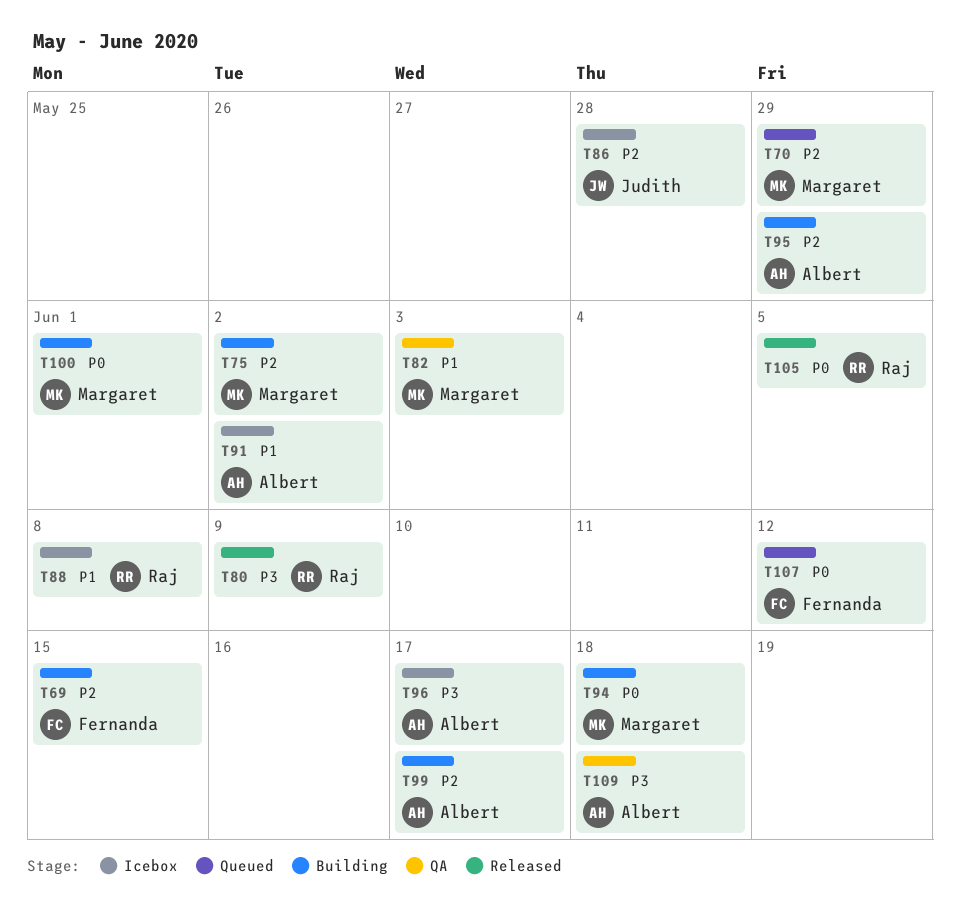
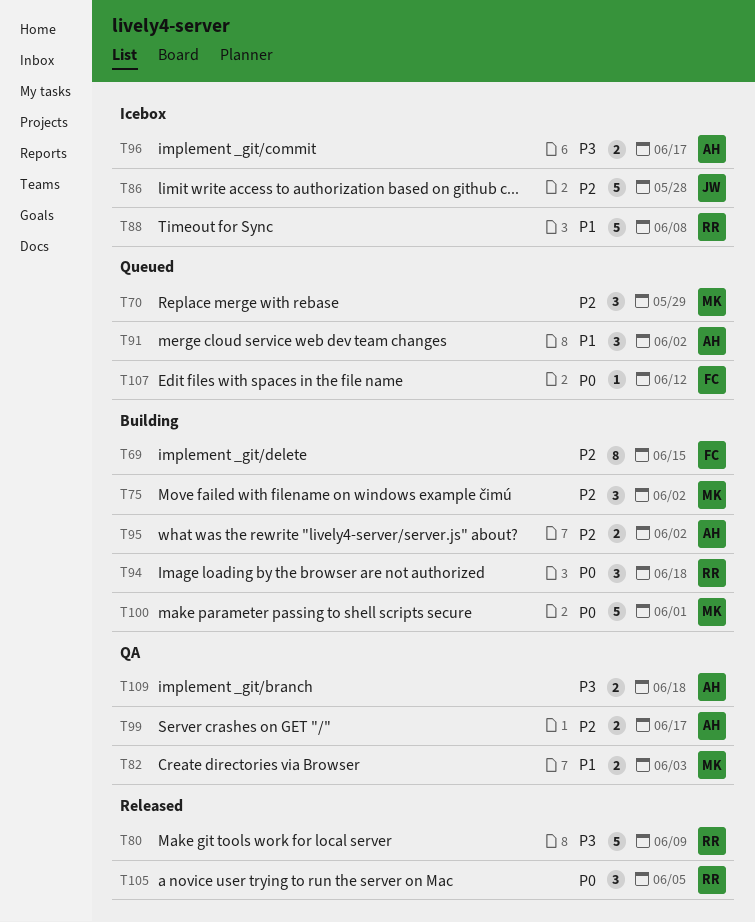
T91, status: Icebox -> Queued
T94, owner: Margaret -> Raj
T95, due: May 29 -> Jun 2
T99, status: Building -> QA

